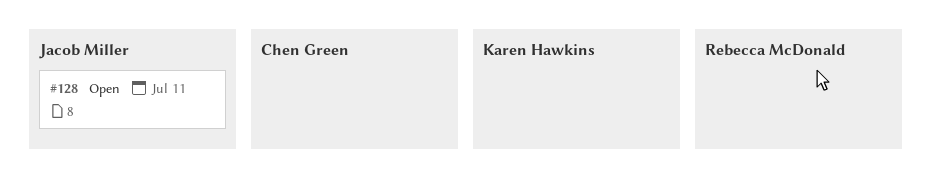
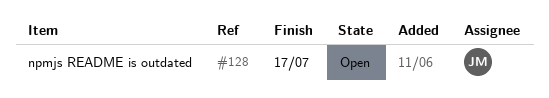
#128, due: Jul 11 -> Jul 17

